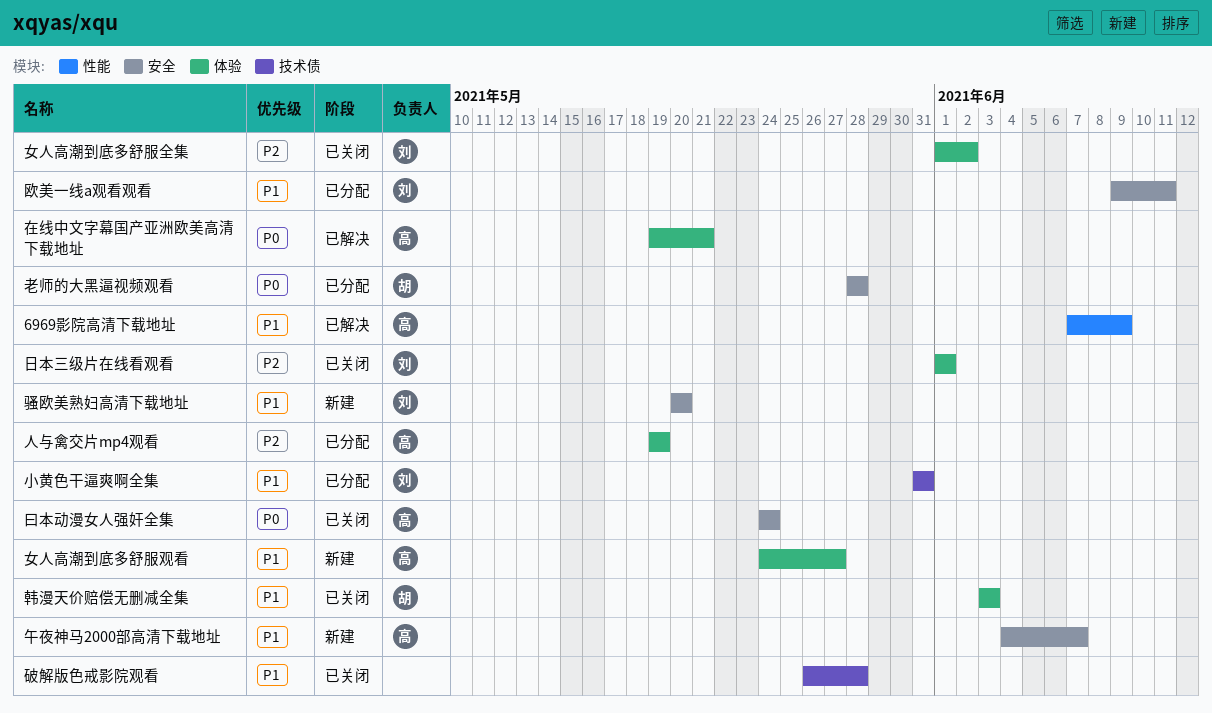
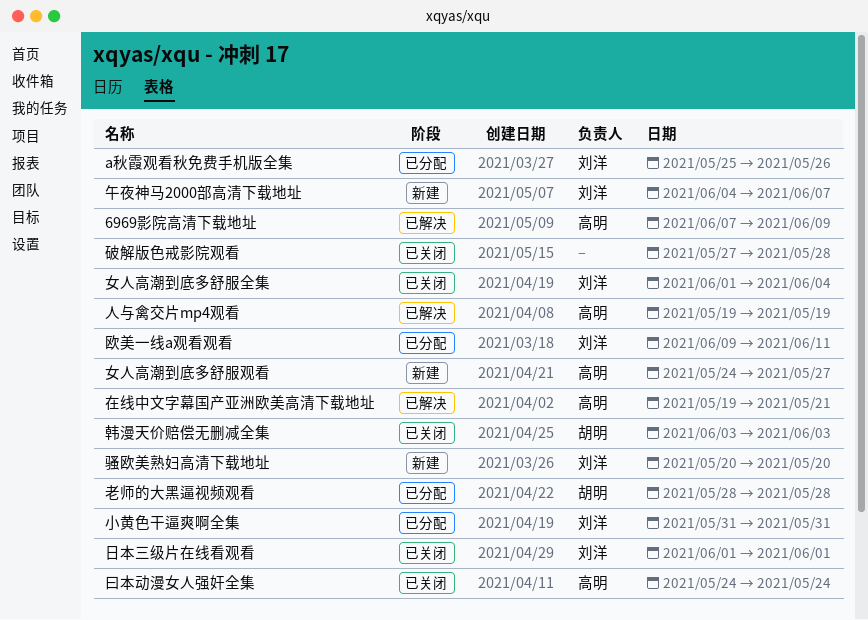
a秋霞观看秋免费手机版全集: none -> present
人与禽交片mp4观看, status: 已分配 -> 已解决
午夜神马2000部高清下载地址, owner: 高明 -> 刘洋
女人高潮到底多舒服全集, due: Jun 2 -> Jun 4
破解版色戒影院观看, start: May 26 -> May 27

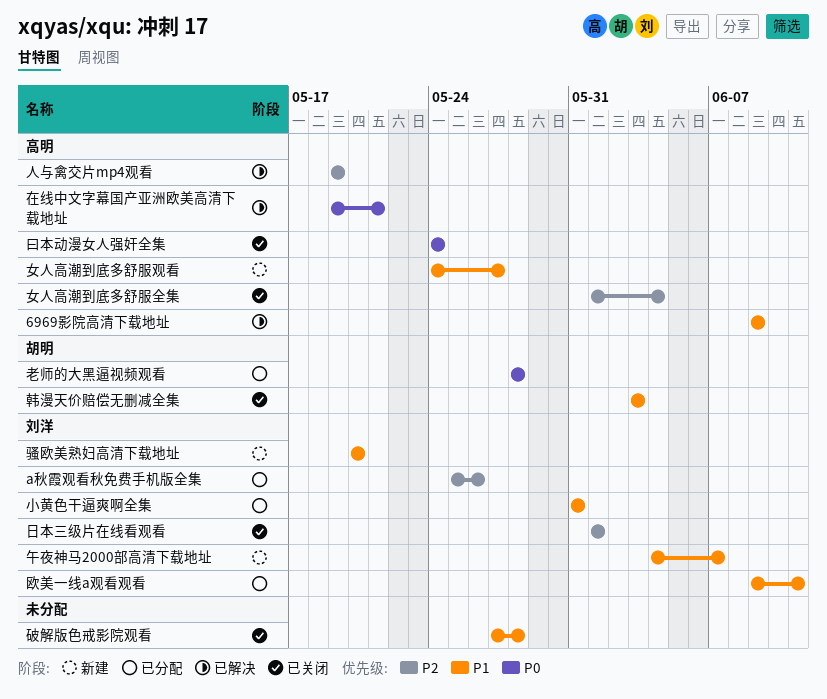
6969影院高清下载地址, start: Jun 7 -> Jun 9
女人高潮到底多舒服全集, owner: 刘洋 -> 高明

